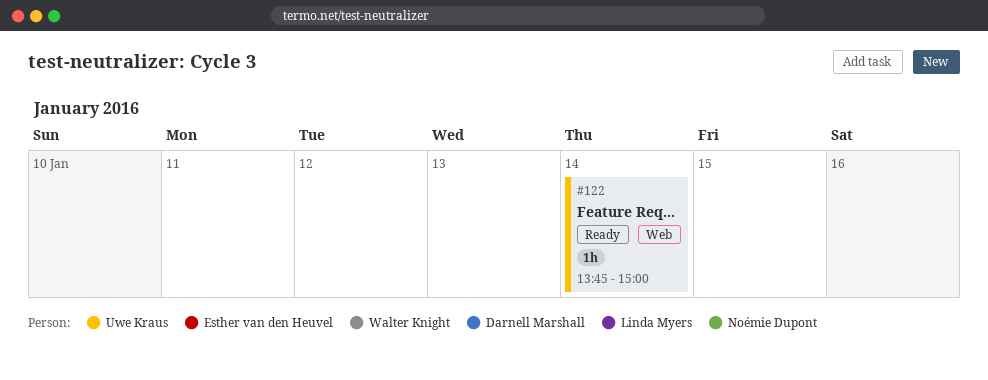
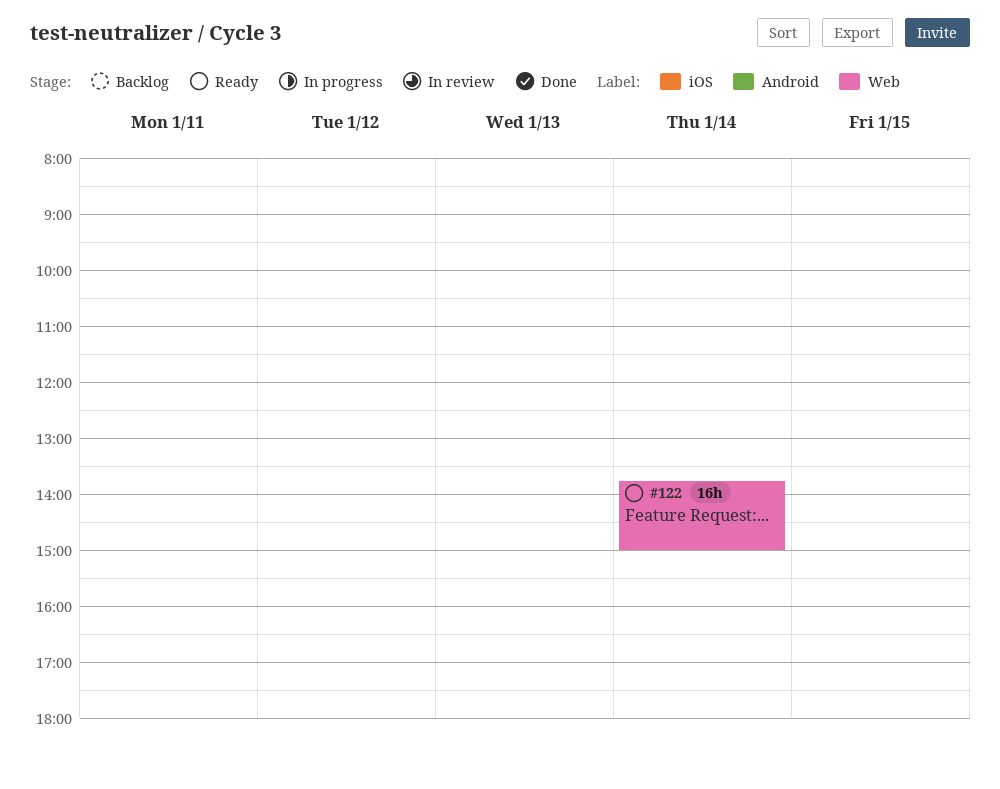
#122, estimate: 1h -> 16h

